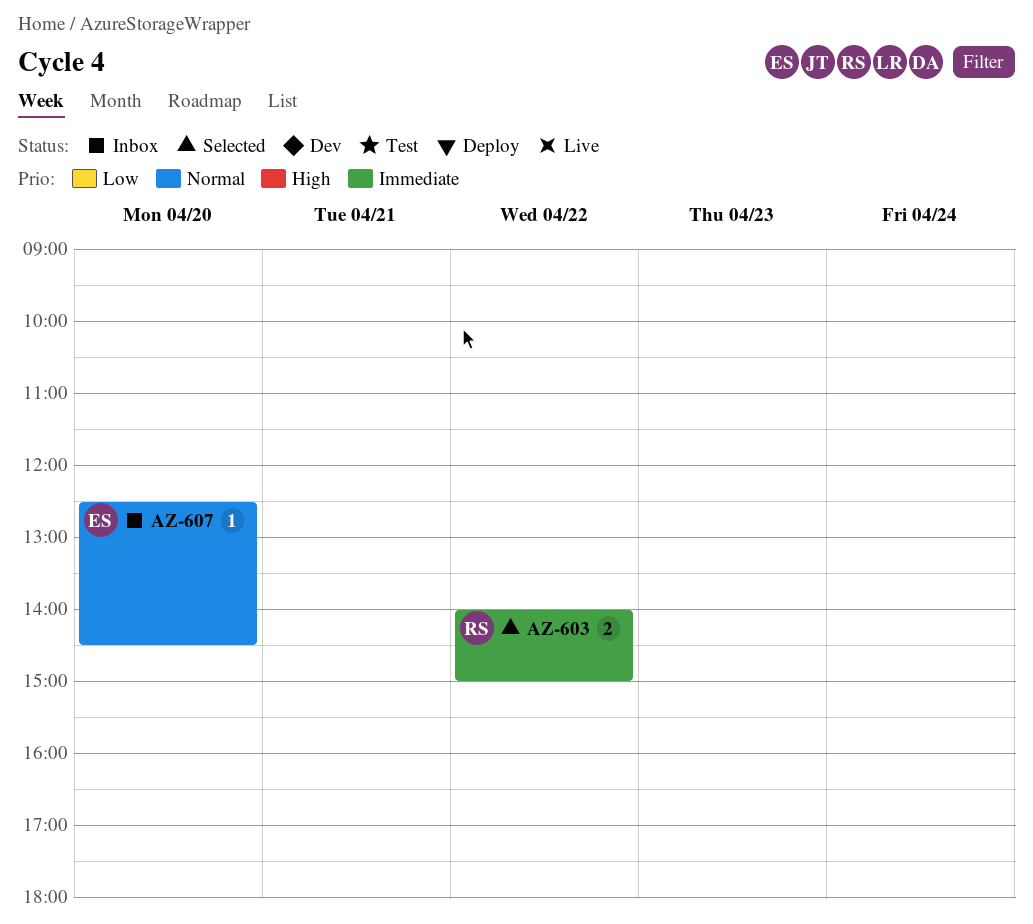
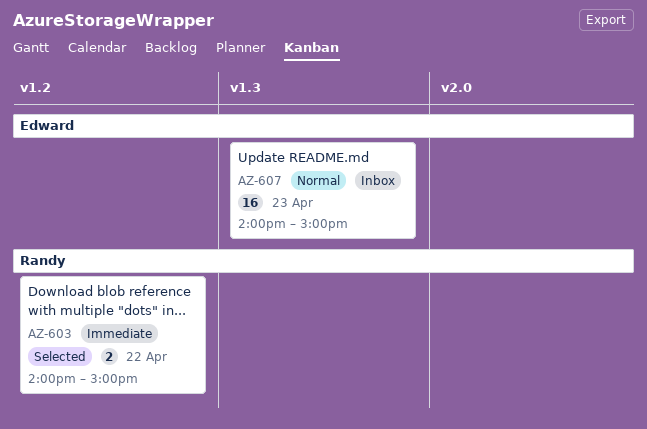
AZ-607, estimate: 1 -> 16
AZ-607, day: Apr 20 -> Apr 23
AZ-607, begins: 12:30 -> 14:00
AZ-607, ends: 14:30 -> 15:00

